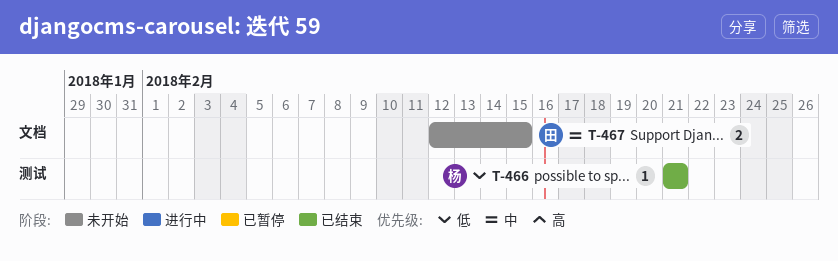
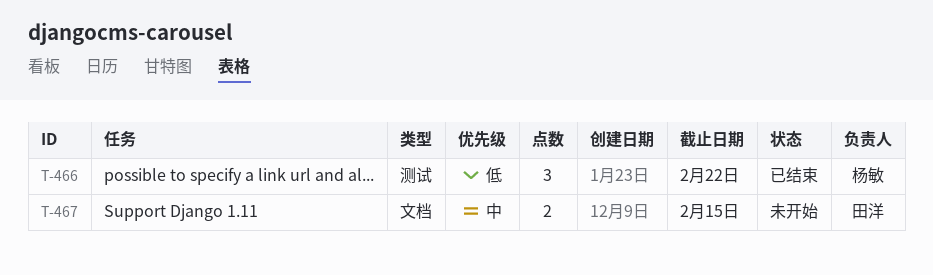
T-466, estimate: 1 -> 3
T-466, due: Feb 21 -> Feb 22

